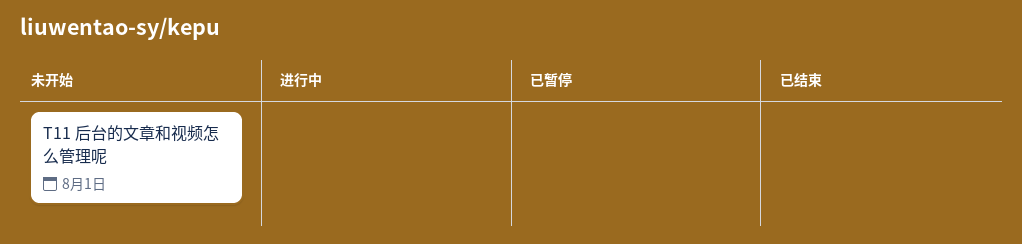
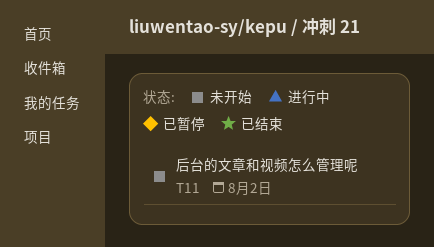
T11, due: Aug 1 -> Aug 2

